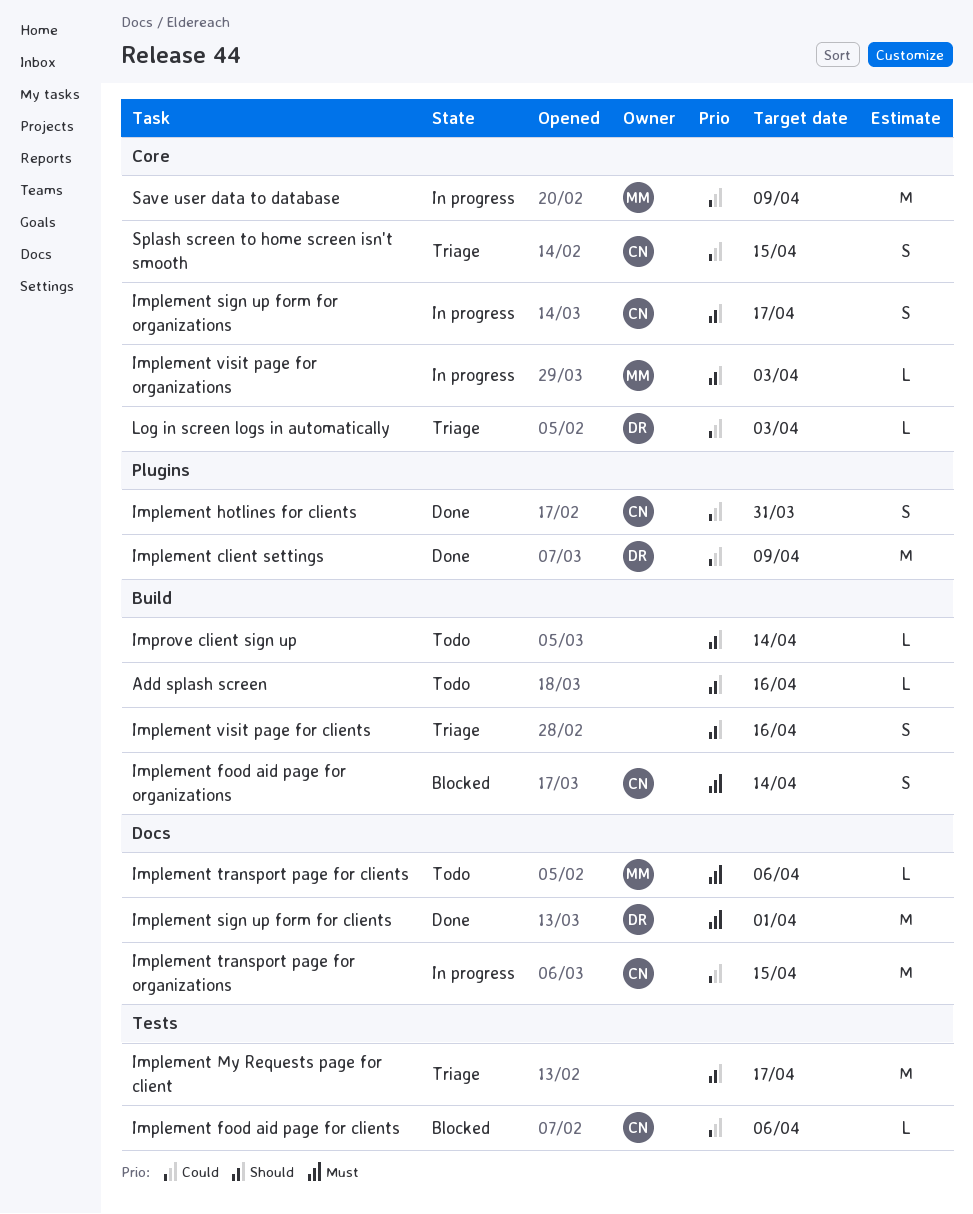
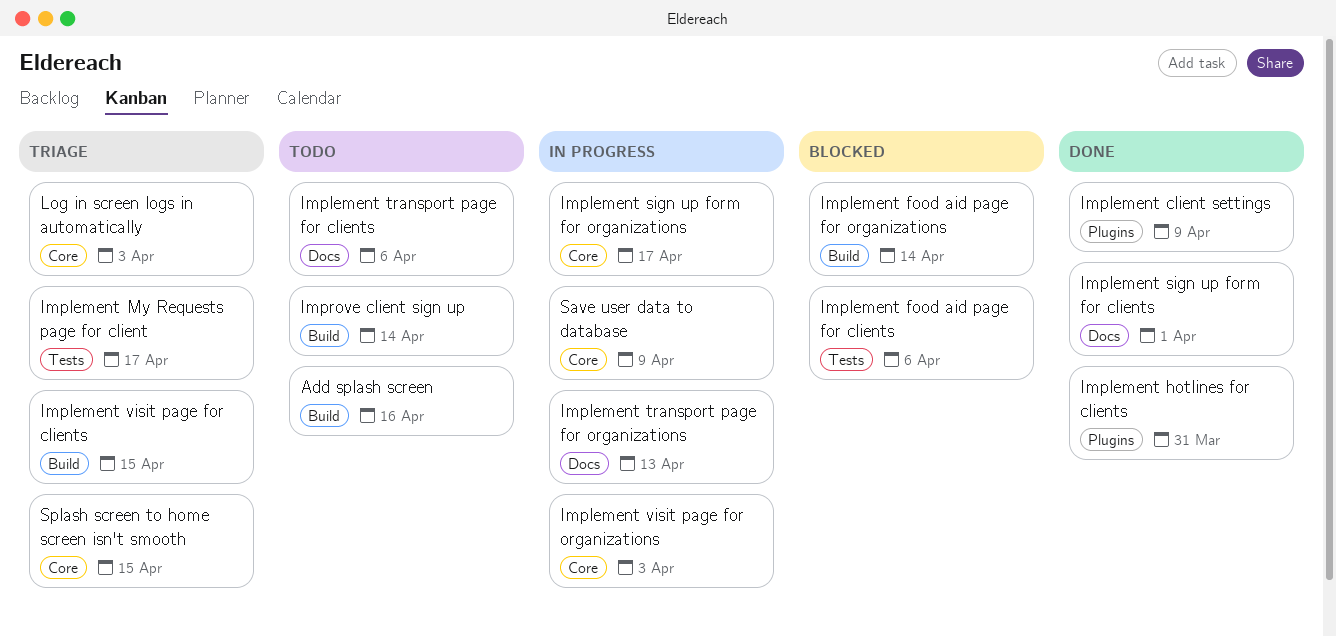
Implement transport page for organizations, due: Apr 15 -> Apr 13
Implement visit page for clients, due: Apr 16 -> Apr 15

